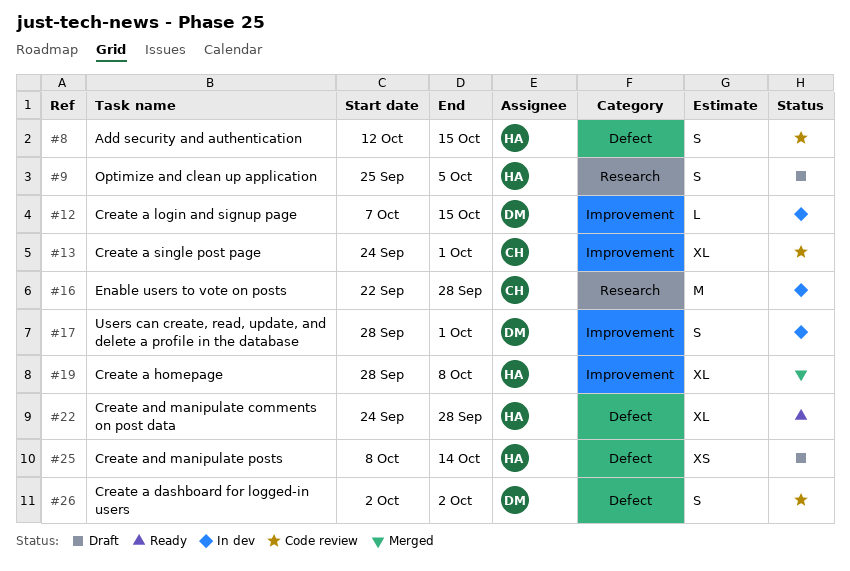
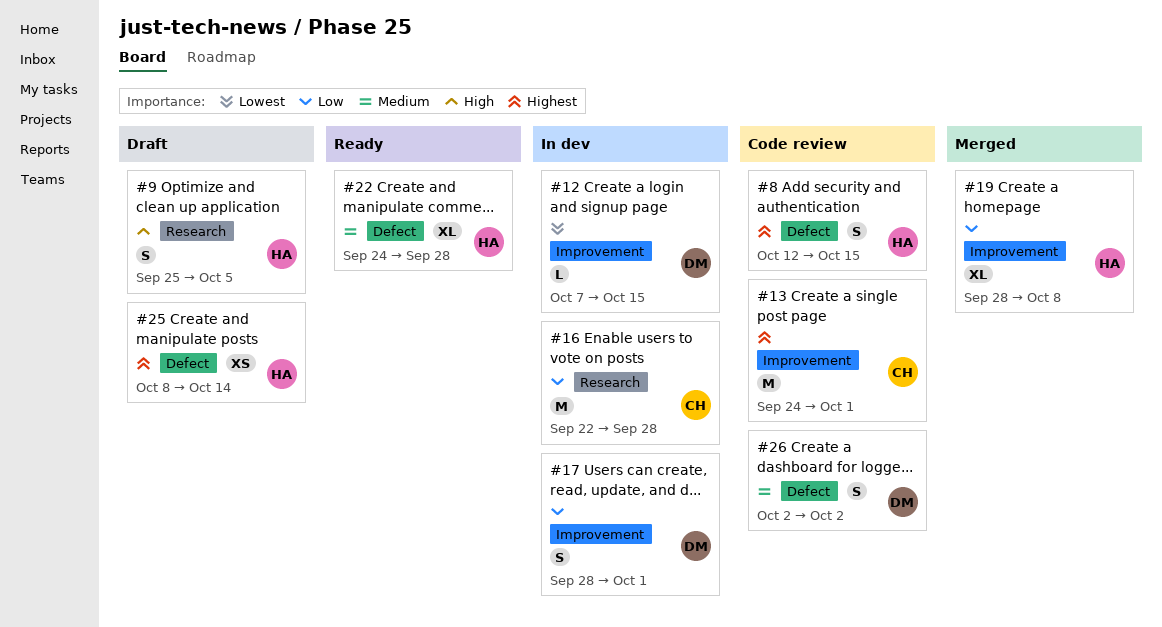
#13, estimate: XL -> M

